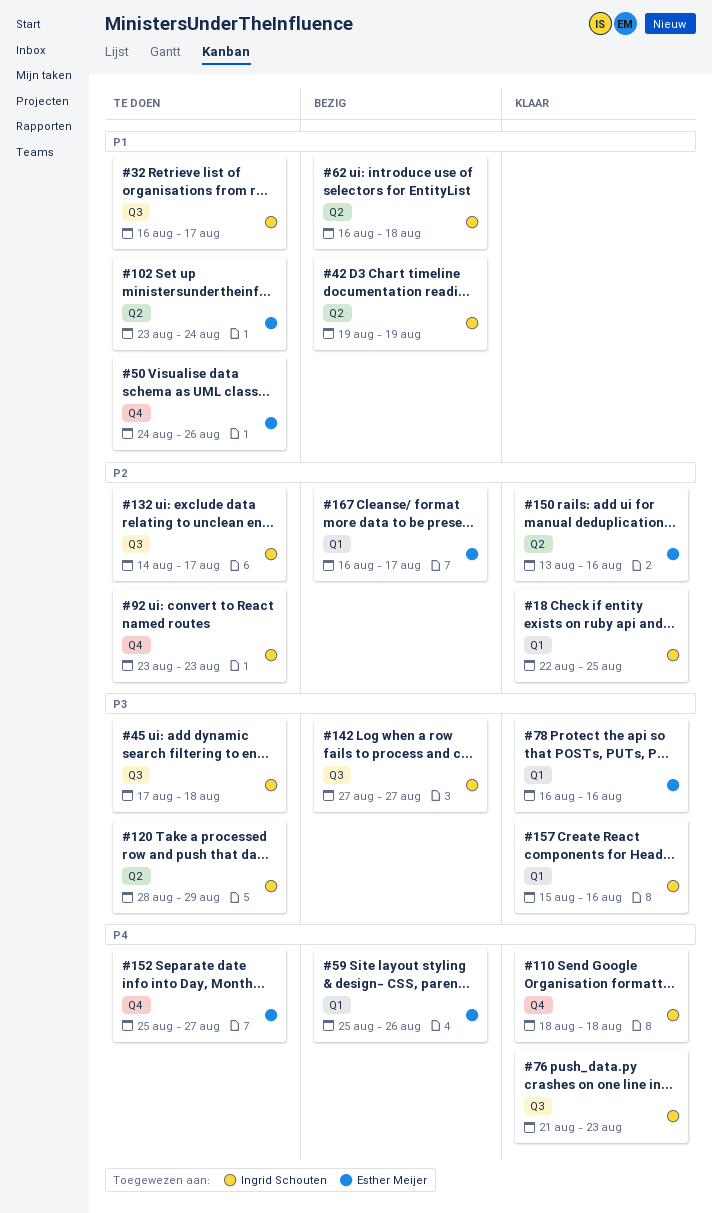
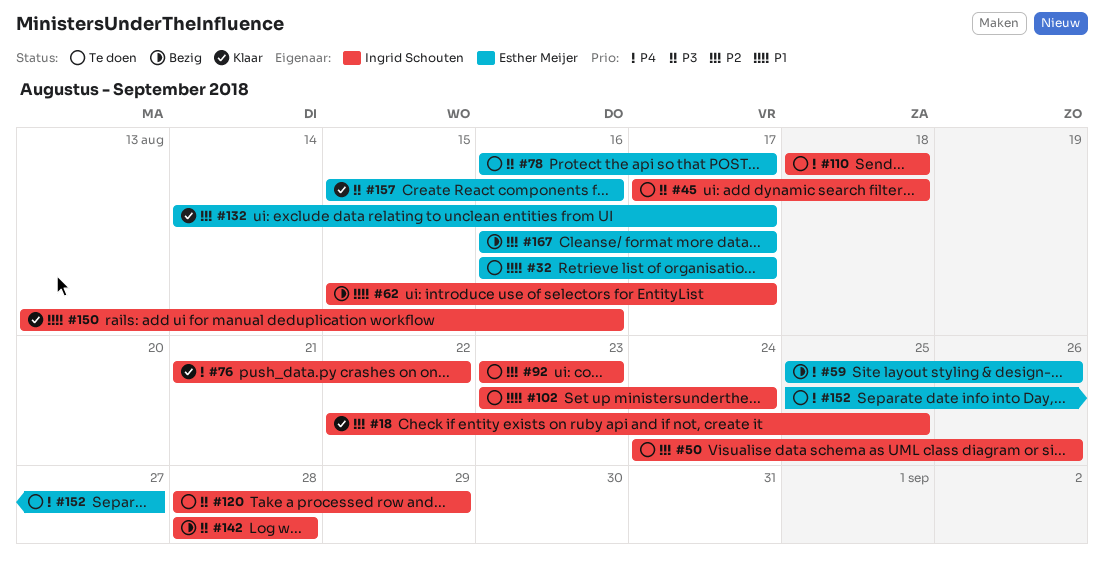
#32, owner: Ingrid Schouten -> Esther Meijer
#42: present -> none
#50, owner: Esther Meijer -> Ingrid Schouten
#50, priority: P1 -> P2
#62, start: Aug 16 -> Aug 15
#62, due: Aug 18 -> Aug 17
#76, due: Aug 23 -> Aug 22
#78, status: Klaar -> Te doen
#78, due: Aug 16 -> Aug 17
#102, owner: Esther Meijer -> Ingrid Schouten
#110, status: Klaar -> Te doen
#132, status: Te doen -> Klaar
#132, owner: Ingrid Schouten -> Esther Meijer
#142, start: Aug 27 -> Aug 28
#142, due: Aug 27 -> Aug 28
#150, owner: Esther Meijer -> Ingrid Schouten
#150, priority: P2 -> P1
#157, owner: Ingrid Schouten -> Esther Meijer

